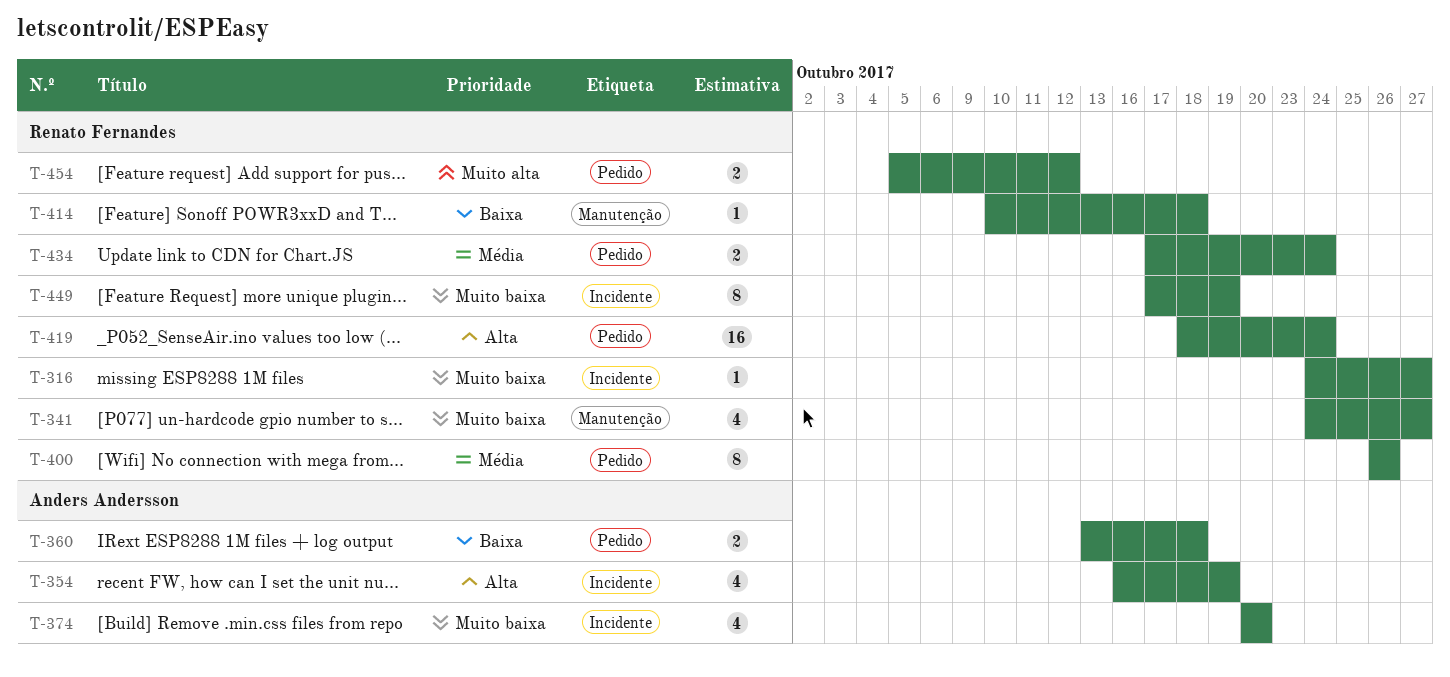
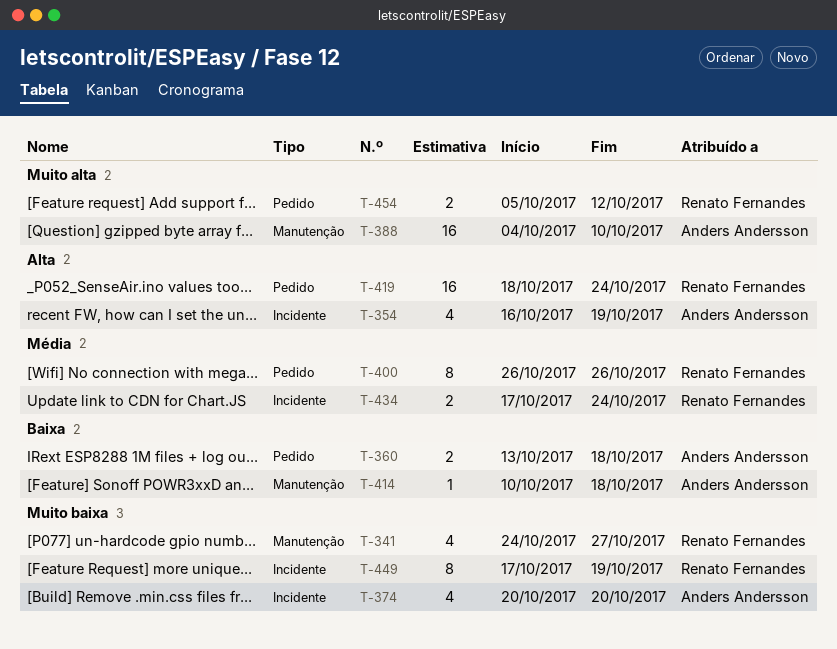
T-316: present -> none
T-388: none -> present
T-414, owner: Renato Fernandes -> Anders Andersson
T-434, label: Pedido -> Incidente

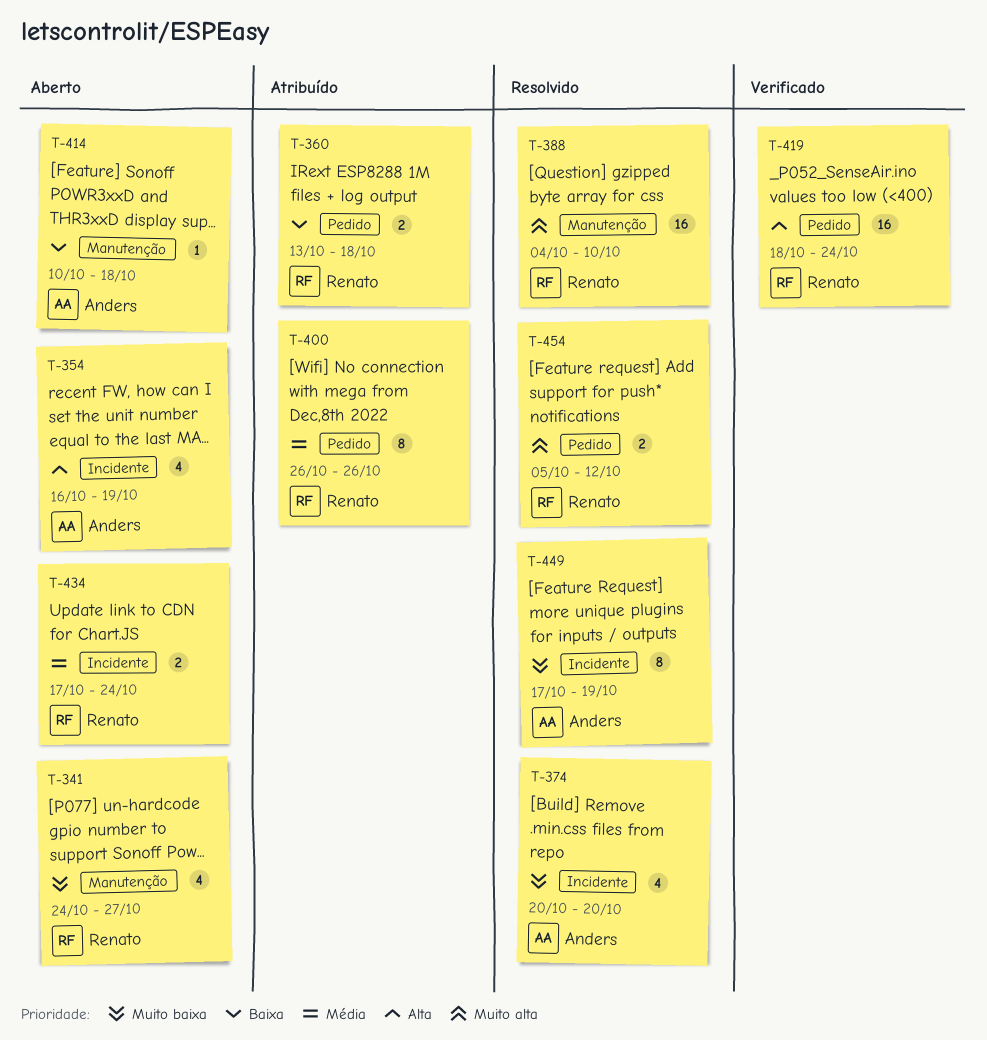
T-360, owner: Anders Andersson -> Renato Fernandes
T-388, owner: Anders Andersson -> Renato Fernandes
T-449, owner: Renato Fernandes -> Anders Andersson

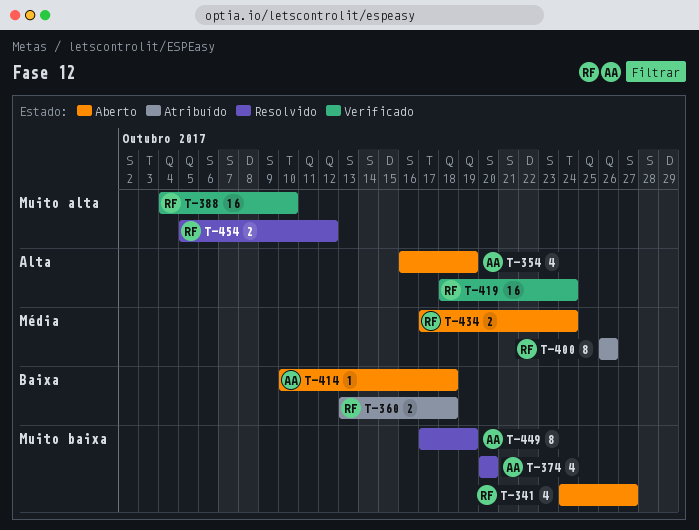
T-388, status: Resolvido -> Verificado

